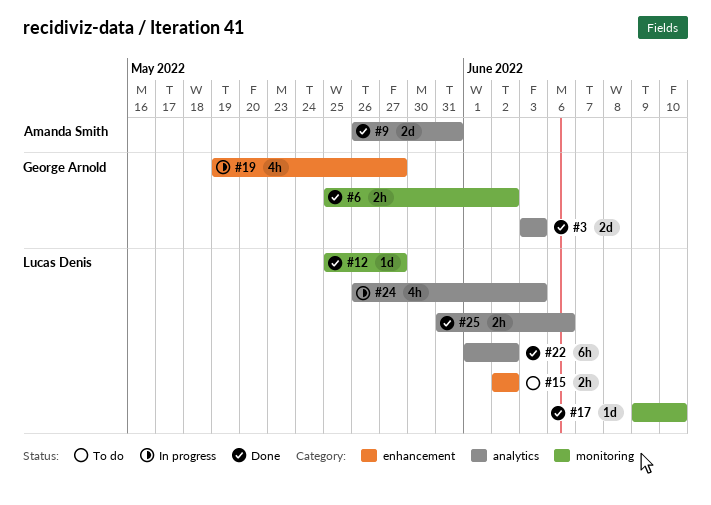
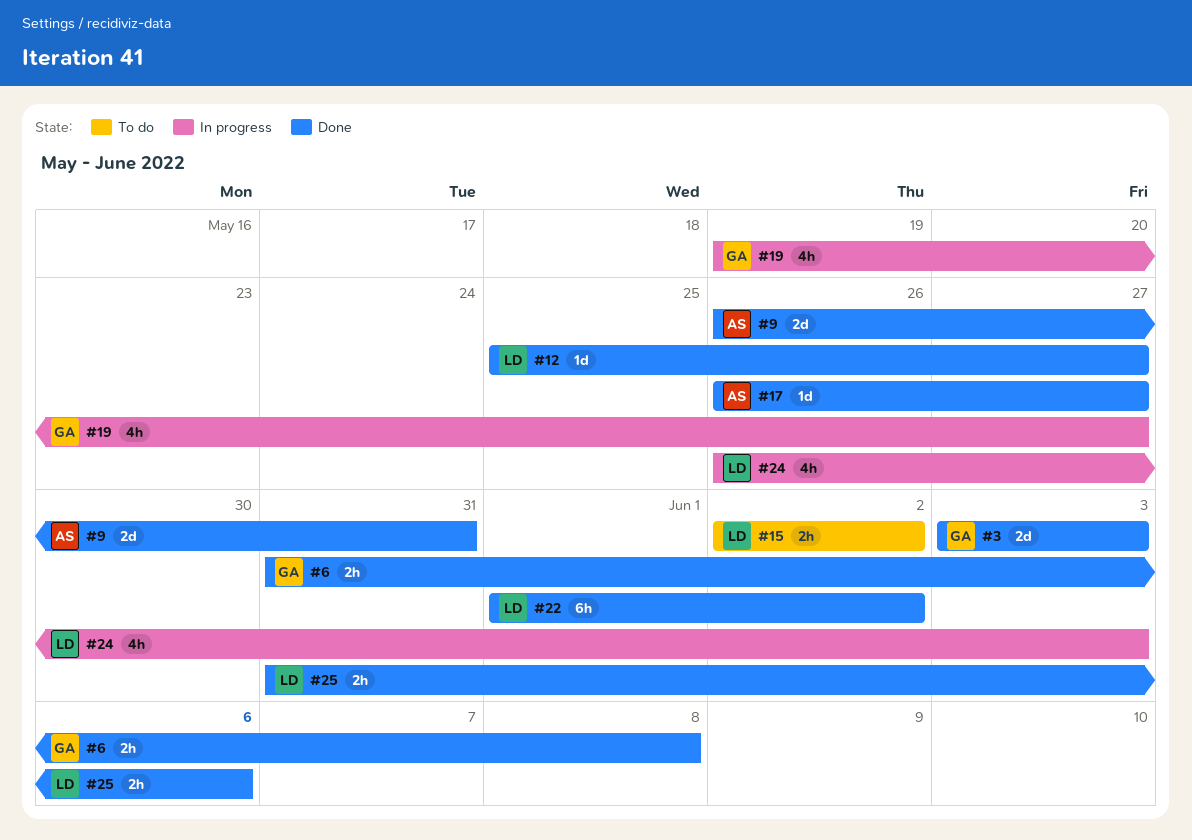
#6, start: May 25 -> May 31
#6, due: Jun 2 -> Jun 8
#17, owner: Lucas Denis -> Amanda Smith
#17, start: Jun 9 -> May 26
#17, due: Jun 10 -> May 27

